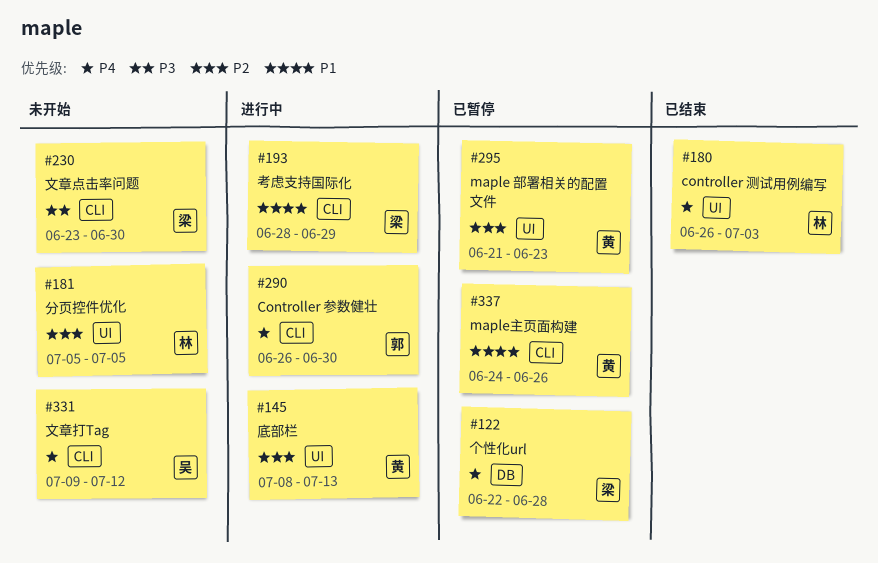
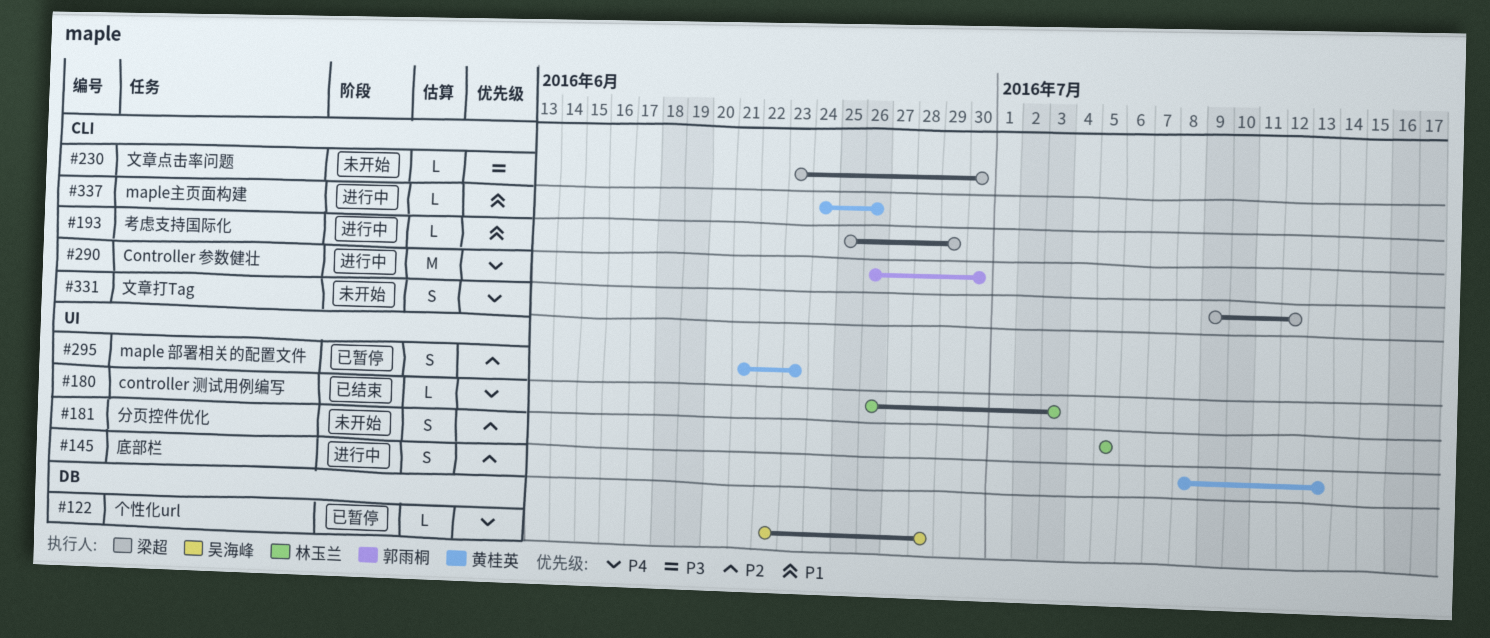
#122, owner: 梁超 -> 吴海峰
#193, start: Jun 28 -> Jun 25
#331, owner: 吴海峰 -> 梁超
#337, status: 已暂停 -> 进行中

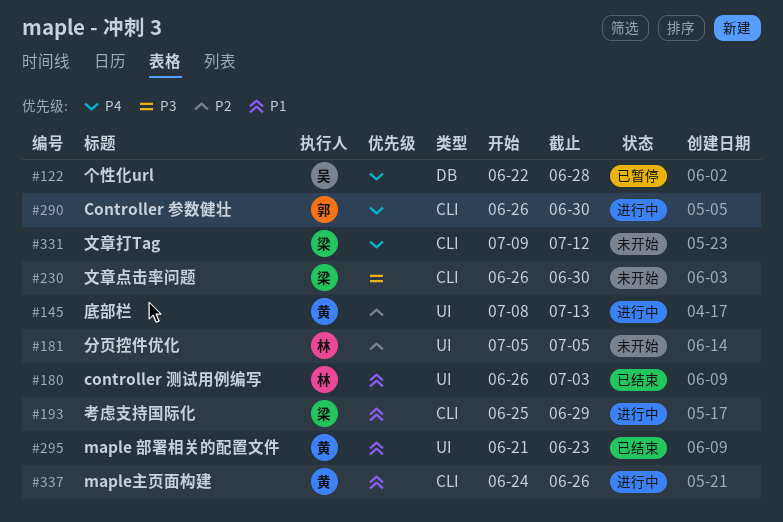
#180, priority: P4 -> P1
#230, start: Jun 23 -> Jun 26
#295, status: 已暂停 -> 已结束
#295, priority: P2 -> P1

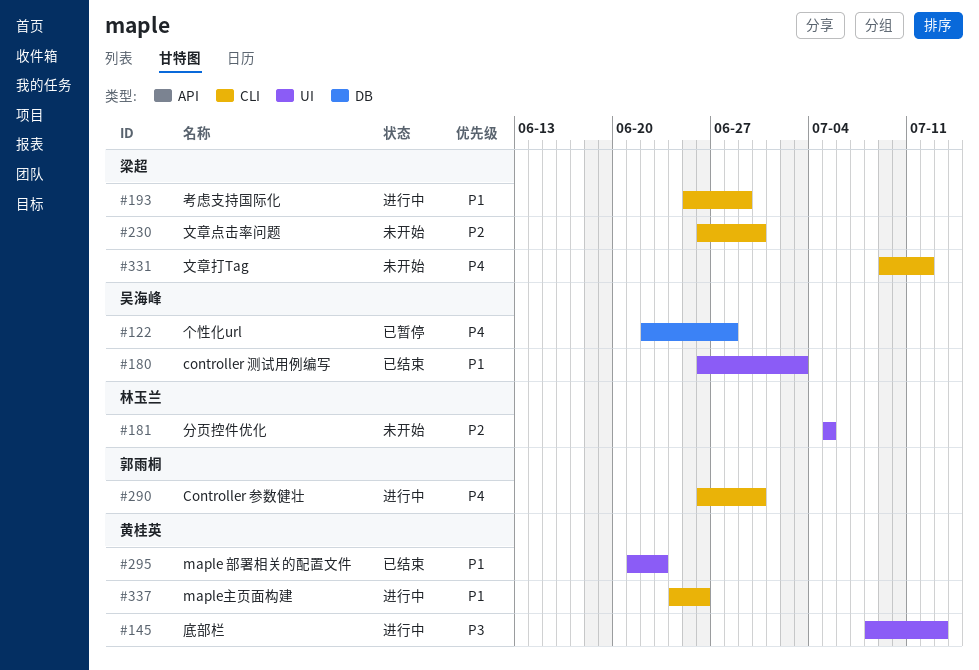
#145, priority: P2 -> P3
#180, owner: 林玉兰 -> 吴海峰
#230, priority: P3 -> P2

